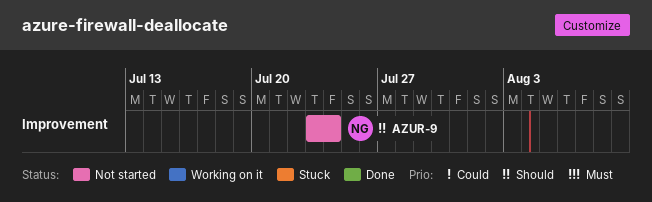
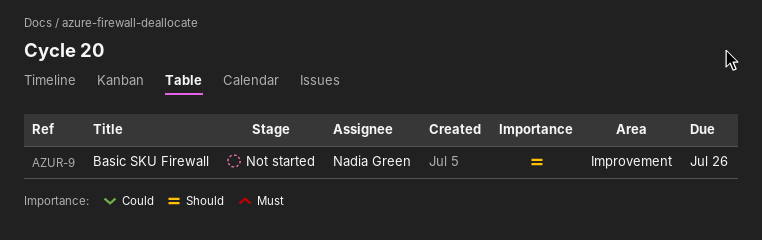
AZUR-9, due: Jul 24 -> Jul 26

